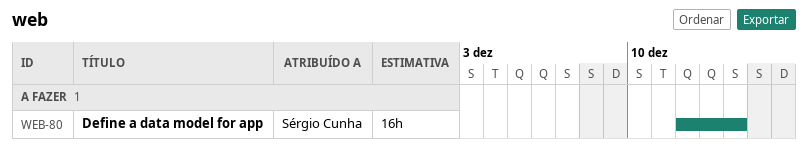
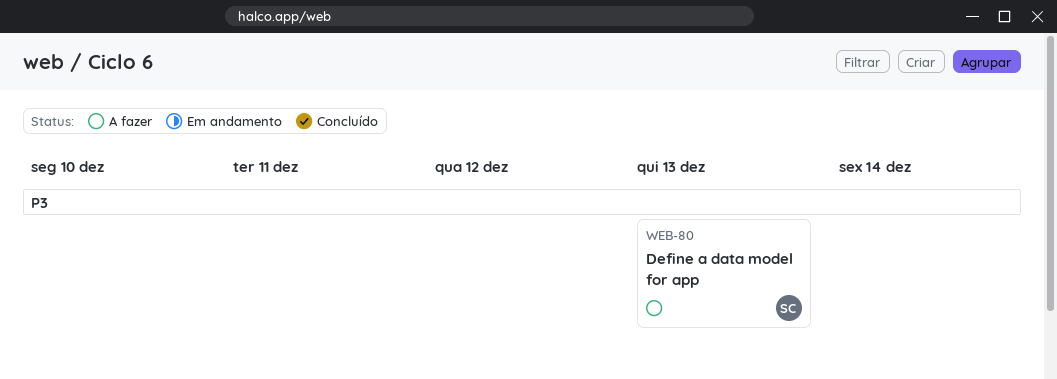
WEB-80, due: Dec 14 -> Dec 13

